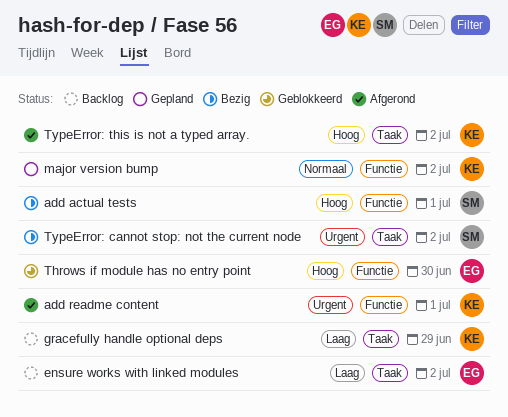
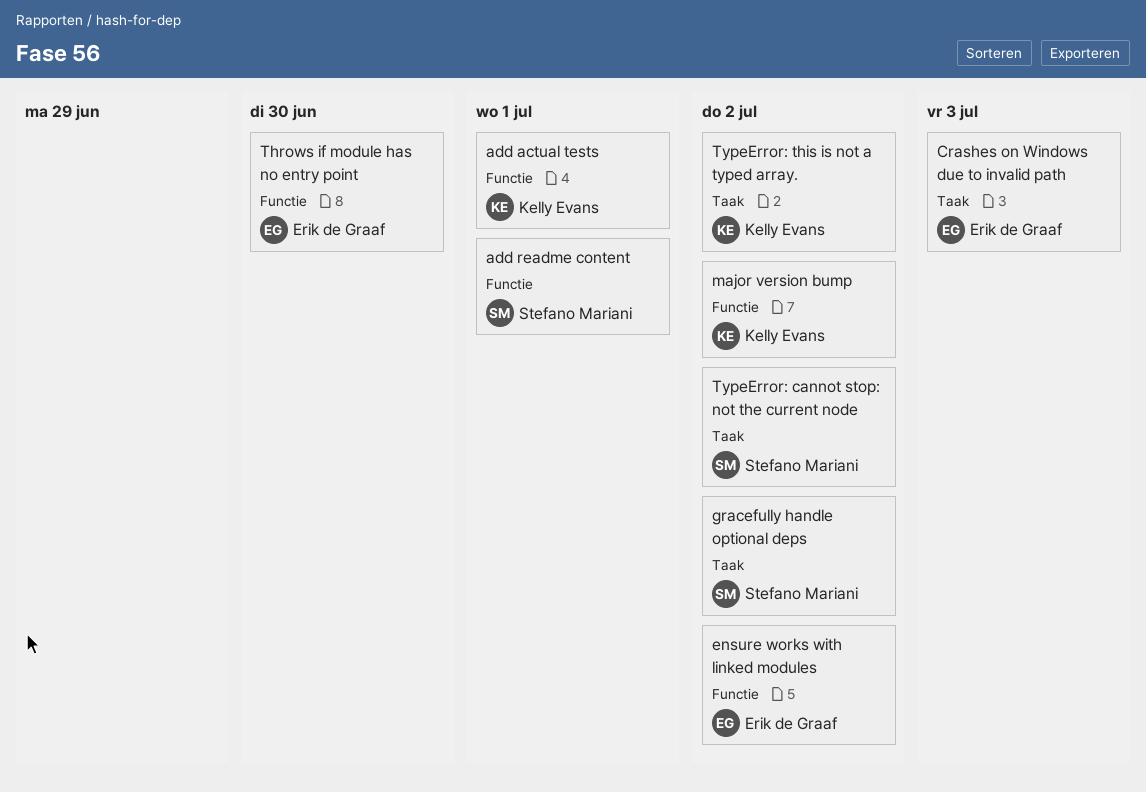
add actual tests, owner: Stefano Mariani -> Kelly Evans
add readme content, owner: Kelly Evans -> Stefano Mariani
Crashes on Windows due to invalid path: none -> present
ensure works with linked modules, label: Taak -> Functie
gracefully handle optional deps, owner: Kelly Evans -> Stefano Mariani
gracefully handle optional deps, due: Jun 29 -> Jul 2

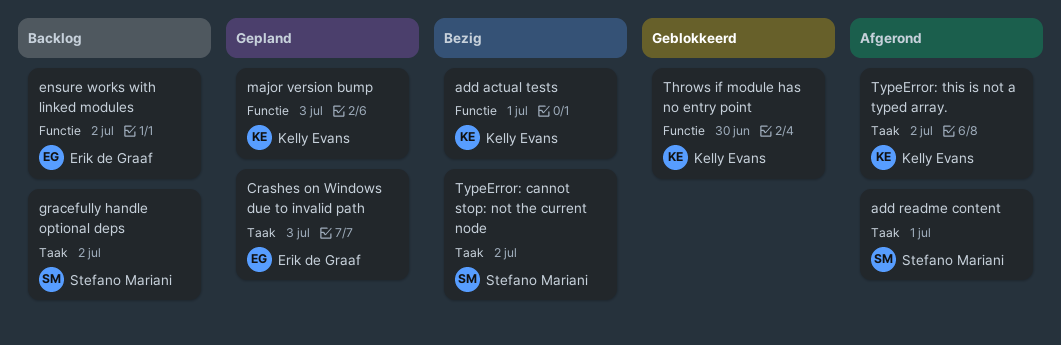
add readme content, label: Functie -> Taak
major version bump, due: Jul 2 -> Jul 3
Throws if module has no entry point, owner: Erik de Graaf -> Kelly Evans

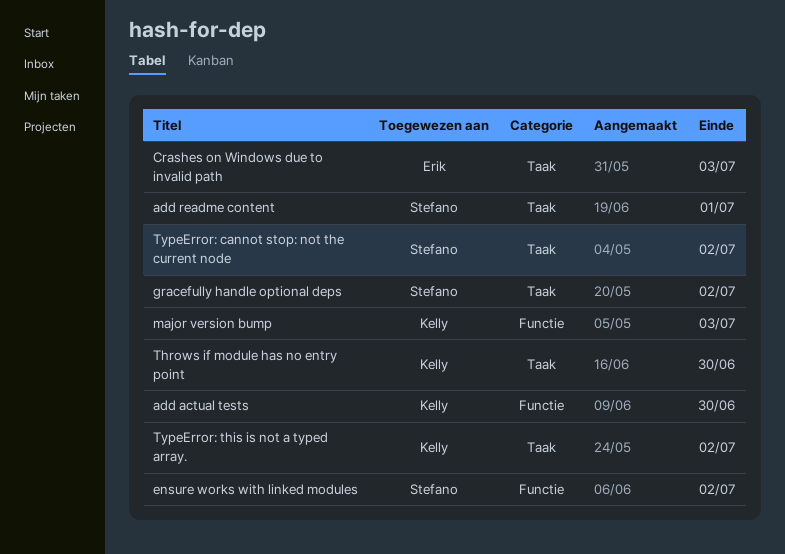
add actual tests, due: Jul 1 -> Jun 30
ensure works with linked modules, owner: Erik de Graaf -> Stefano Mariani
Throws if module has no entry point, label: Functie -> Taak

